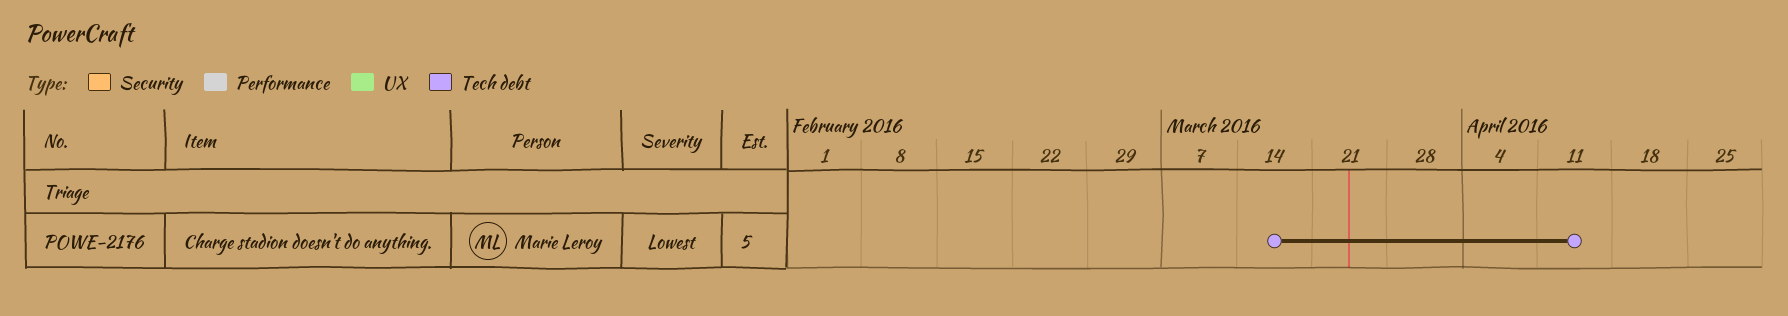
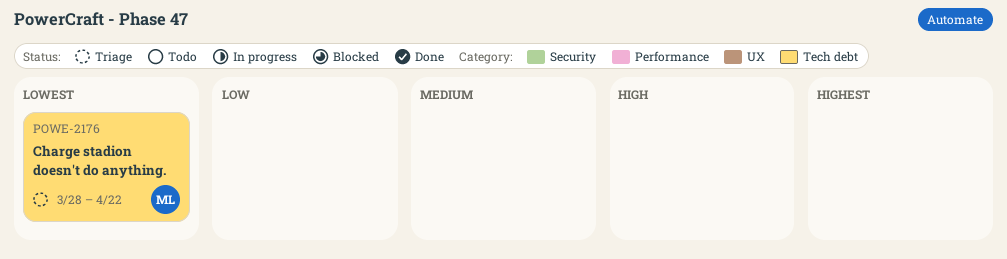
POWE-2176, start: Mar 14 -> Mar 28
POWE-2176, due: Apr 15 -> Apr 22

